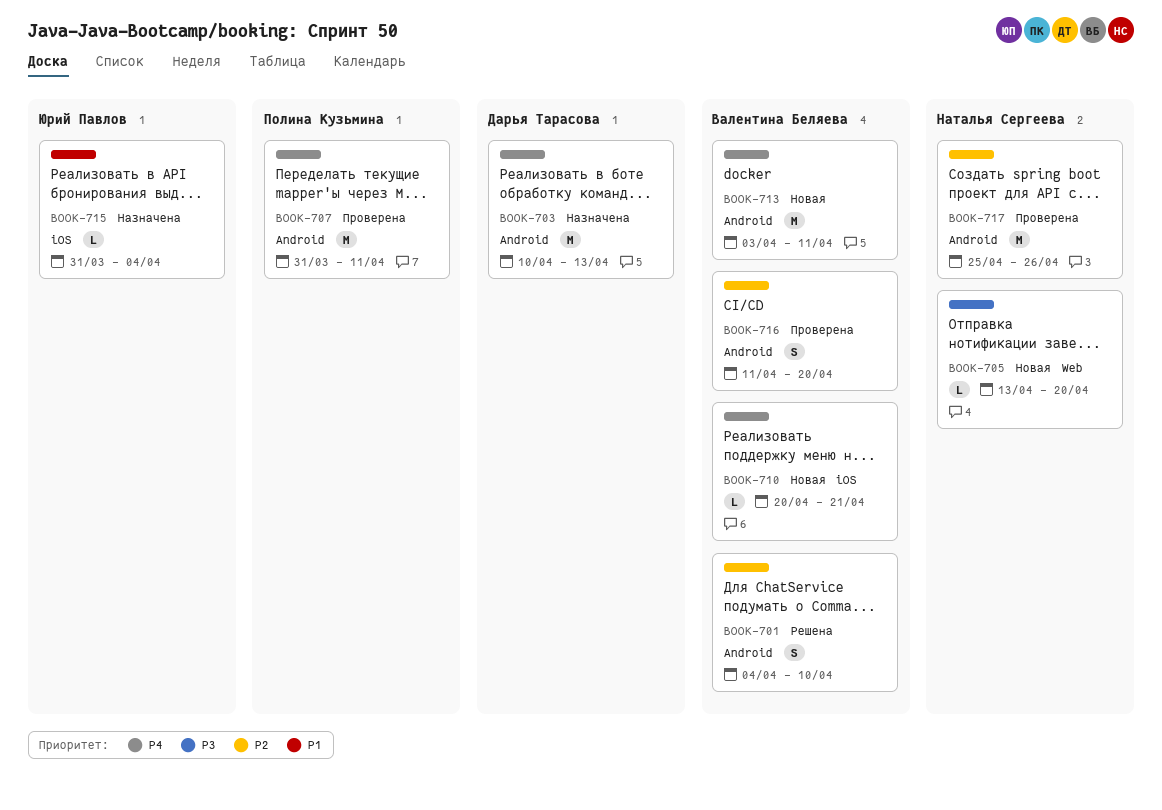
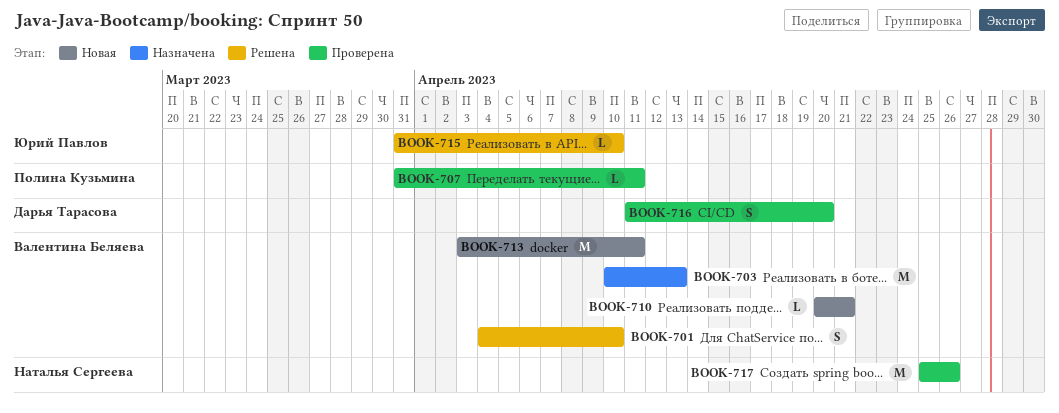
BOOK-703, owner: Дарья Тарасова -> Валентина Беляева
BOOK-705: present -> none
BOOK-707, estimate: M -> L
BOOK-715, status: Назначена -> Решена
BOOK-715, due: Apr 4 -> Apr 10
BOOK-716, owner: Валентина Беляева -> Дарья Тарасова

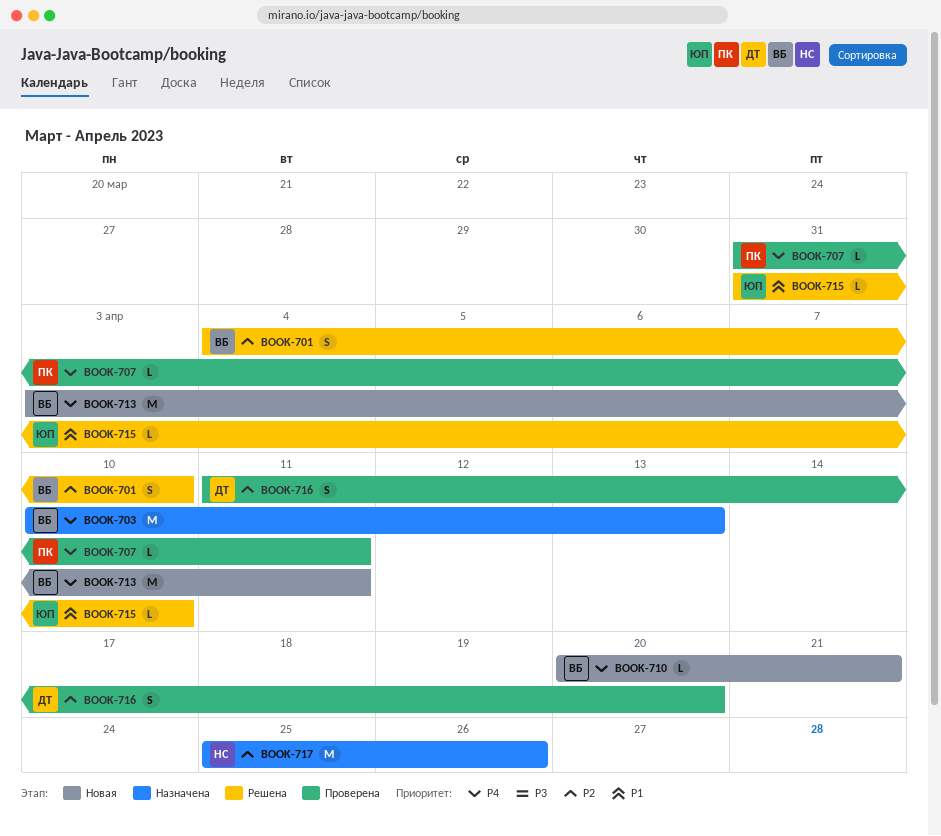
BOOK-717, status: Проверена -> Назначена

